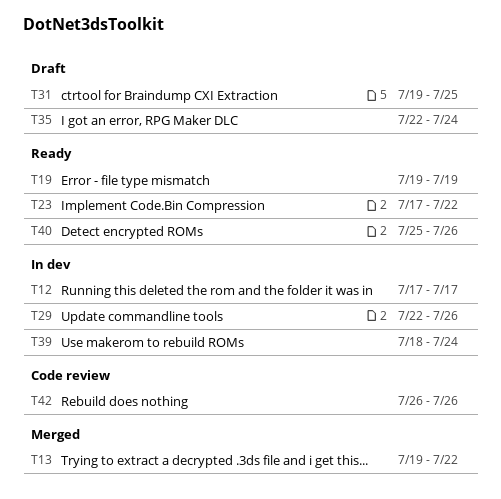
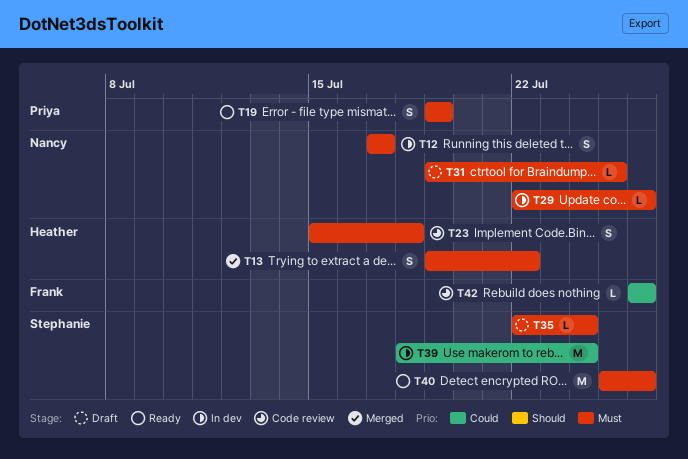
T23, status: Ready -> Code review
T23, start: Jul 17 -> Jul 15
T23, due: Jul 22 -> Jul 18

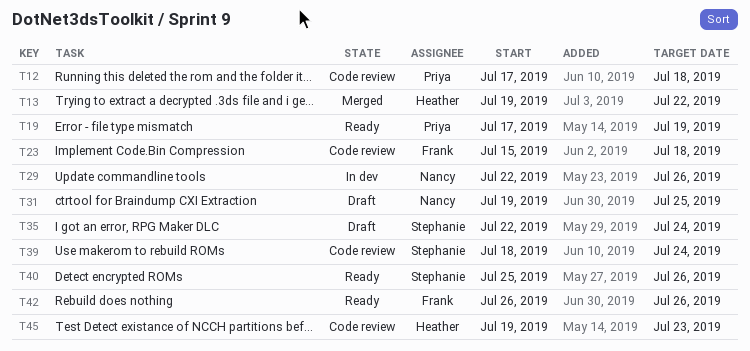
T12, status: In dev -> Code review
T12, owner: Nancy -> Priya
T12, due: Jul 17 -> Jul 18
T19, start: Jul 19 -> Jul 17
T23, owner: Heather -> Frank
T39, status: In dev -> Code review
T42, status: Code review -> Ready
T45: none -> present

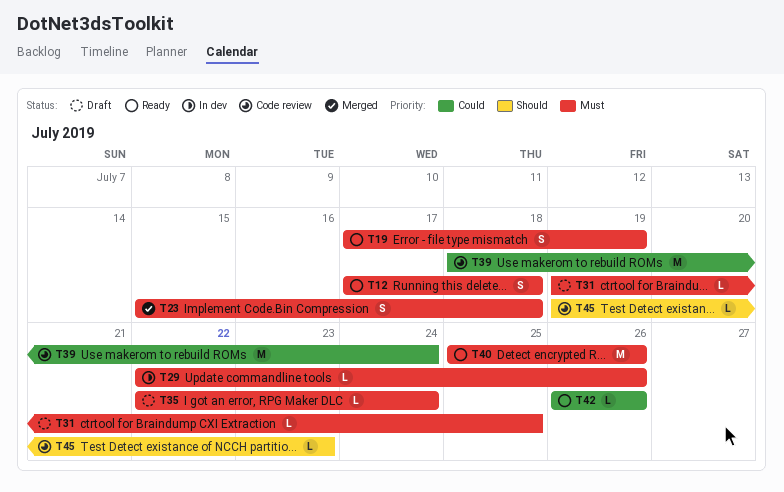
T12, status: Code review -> Ready
T13: present -> none
T23, status: Code review -> Merged

